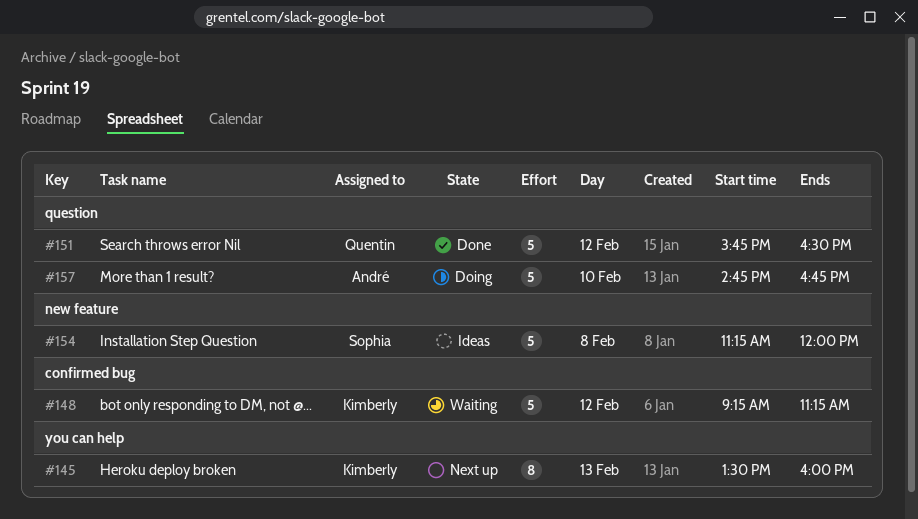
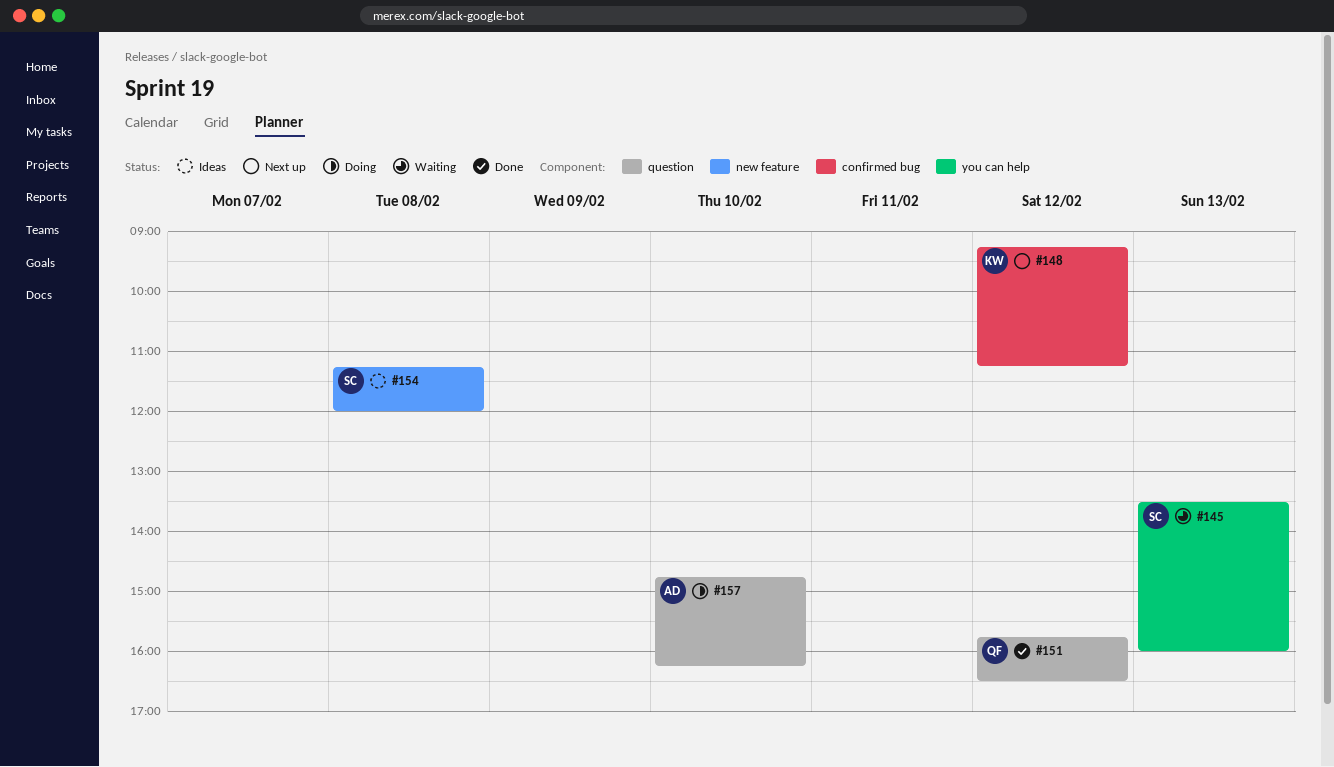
#145, status: Next up -> Waiting
#145, owner: Kimberly -> Sophia
#148, status: Waiting -> Next up
#157, ends: 16:45 -> 16:15

